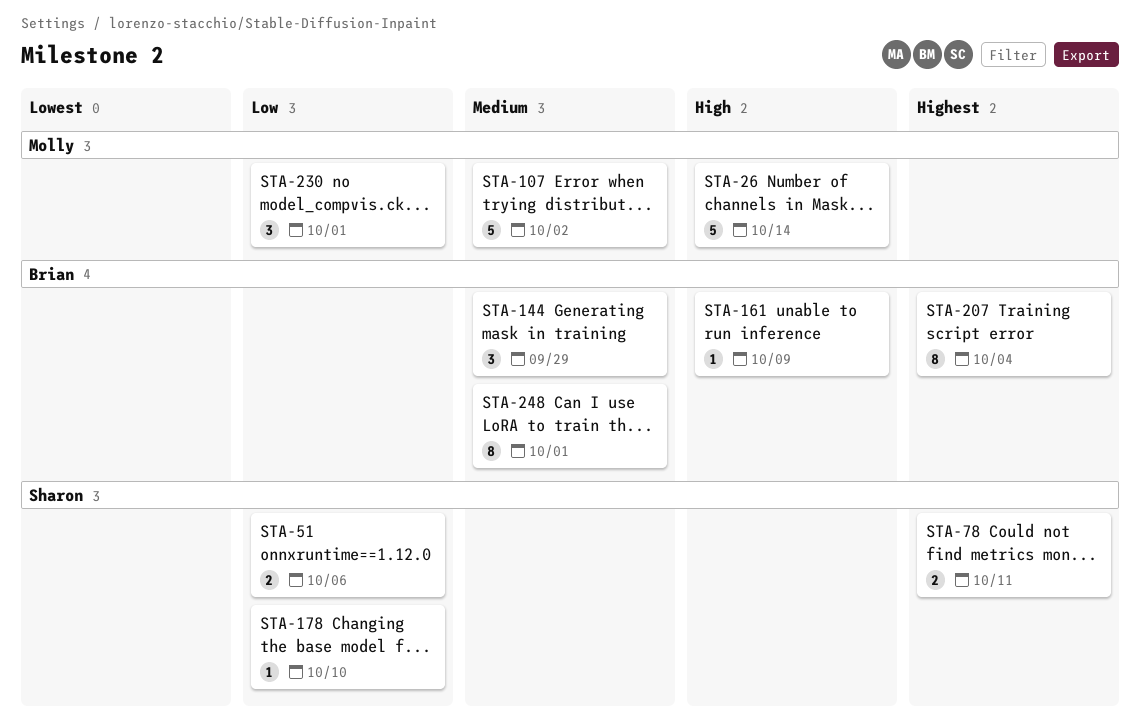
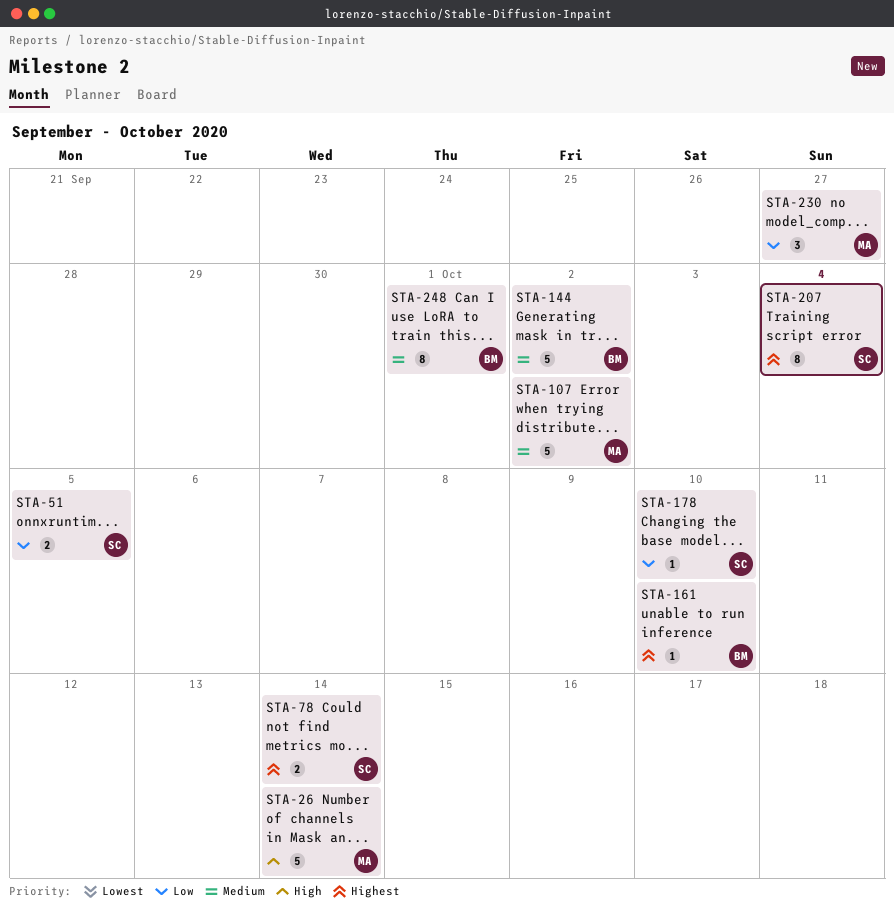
STA-51, due: Oct 6 -> Oct 5
STA-78, due: Oct 11 -> Oct 14
STA-144, estimate: 3 -> 5
STA-144, due: Sep 29 -> Oct 2
STA-161, priority: High -> Highest
STA-161, due: Oct 9 -> Oct 10
STA-207, owner: Brian -> Sharon
STA-230, due: Oct 1 -> Sep 27

